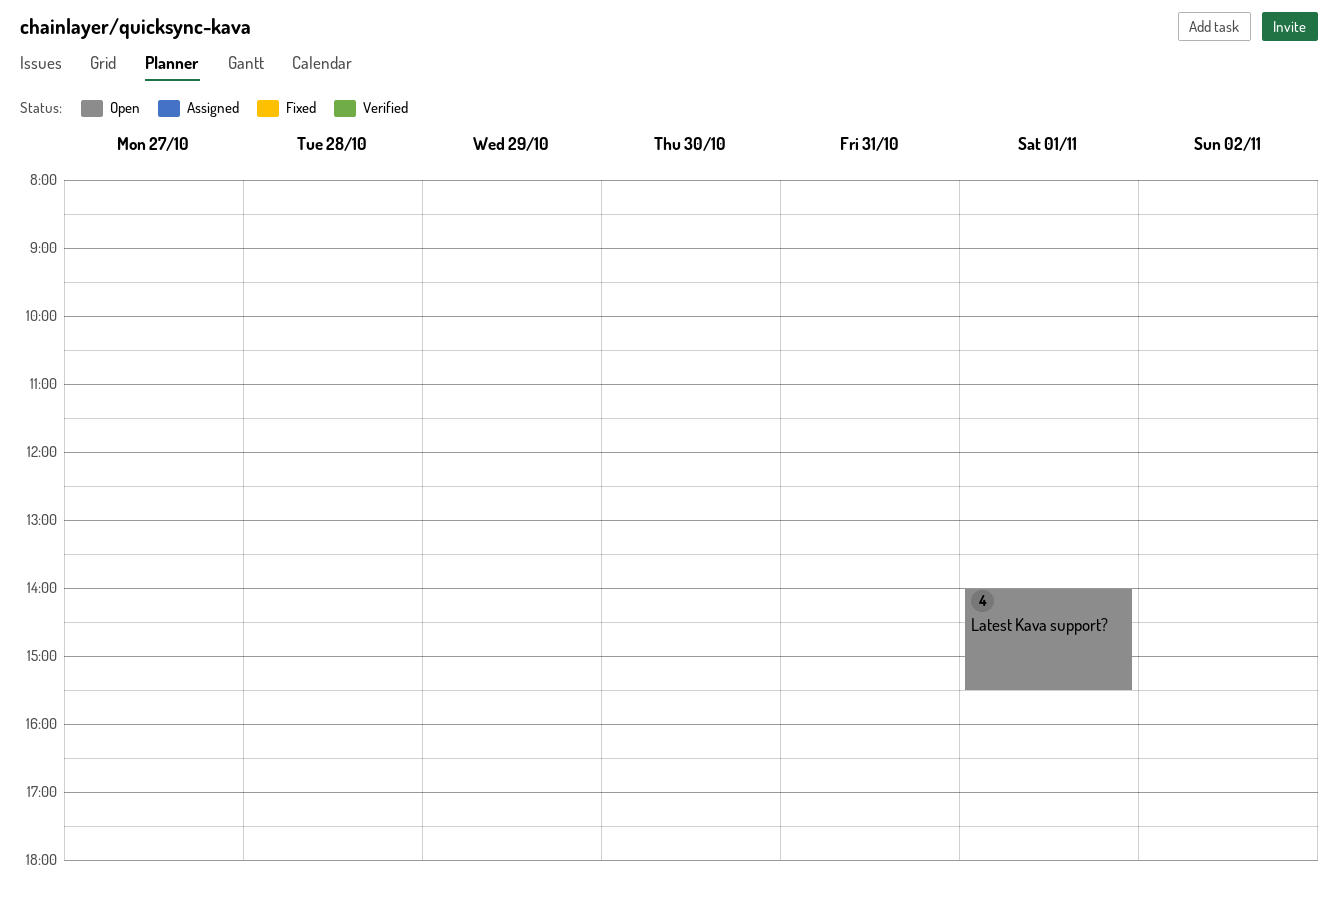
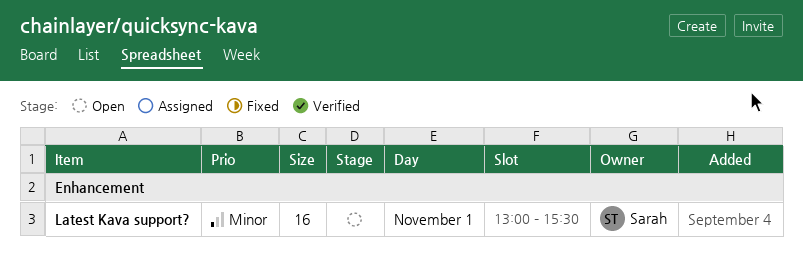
Latest Kava support?, estimate: 4 -> 16
Latest Kava support?, begins: 14:00 -> 13:00

